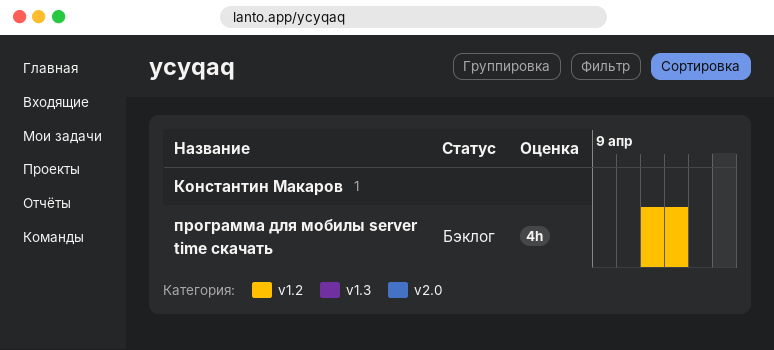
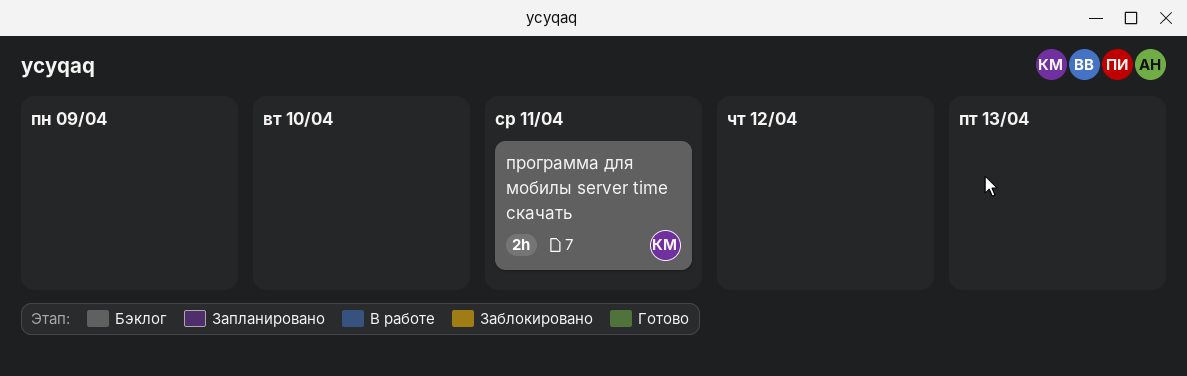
программа для мобилы server time скачать, estimate: 4h -> 2h
программа для мобилы server time скачать, due: Apr 12 -> Apr 11

